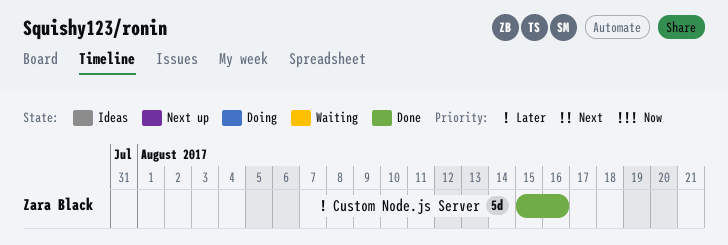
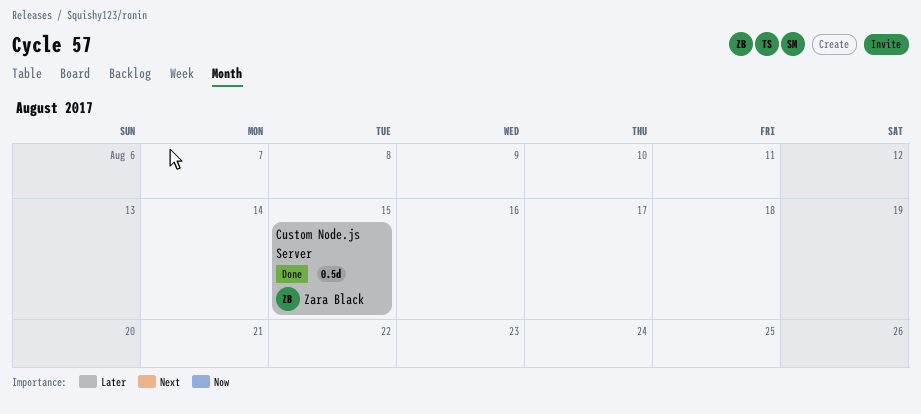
Custom Node.js Server, estimate: 5d -> 0.5d
Custom Node.js Server, due: Aug 16 -> Aug 15

